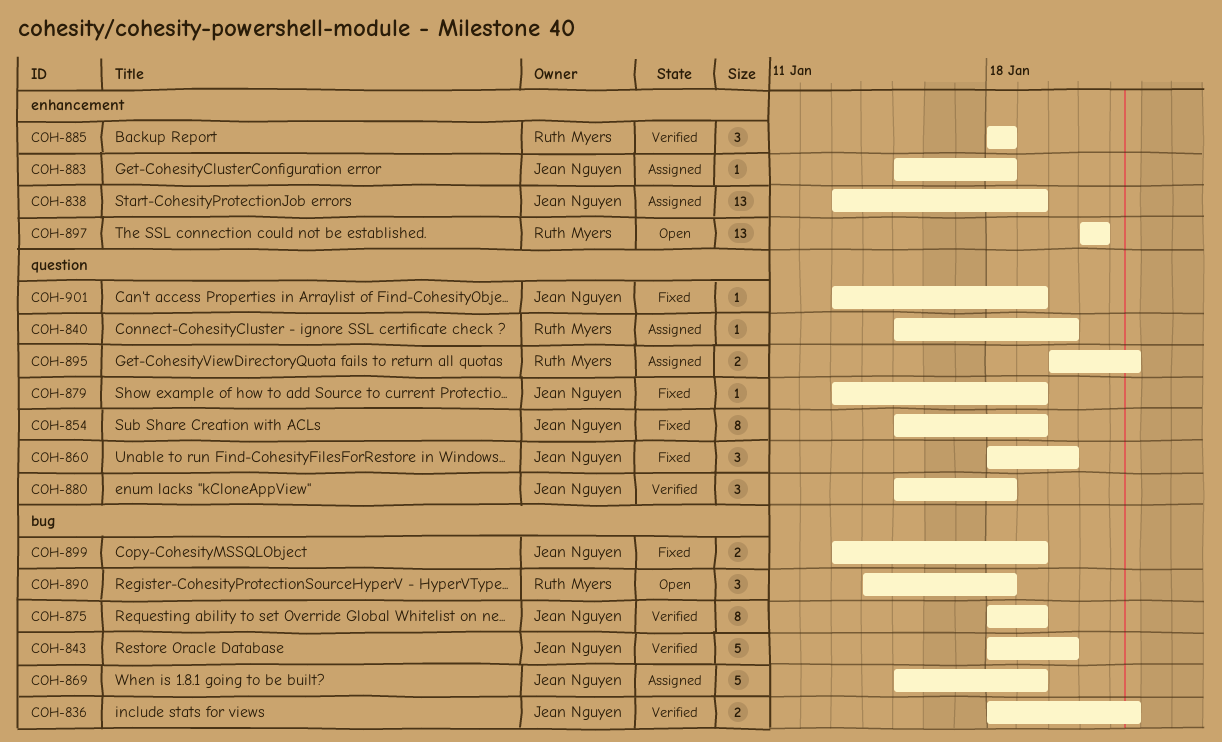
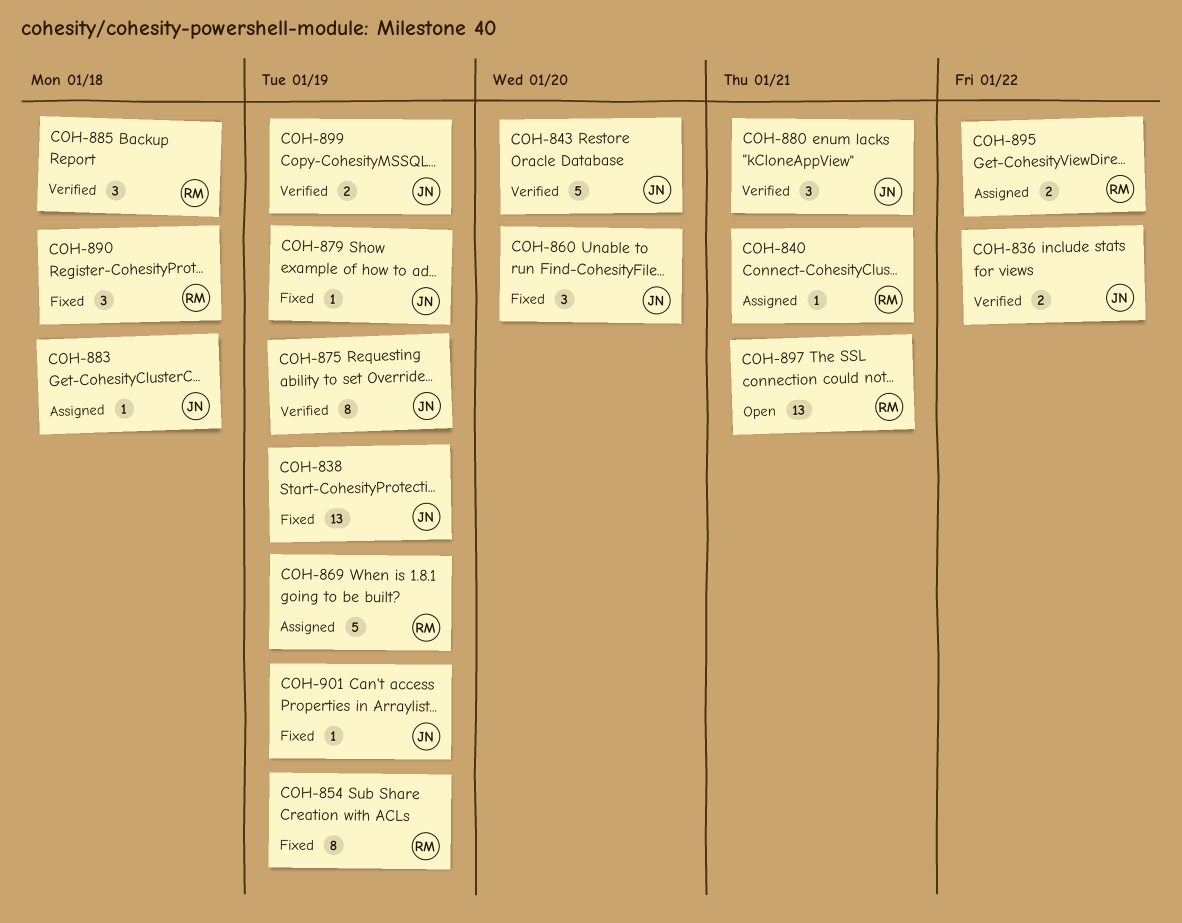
COH-838, status: Assigned -> Fixed
COH-840, due: Jan 20 -> Jan 21
COH-854, owner: Jean Nguyen -> Ruth Myers
COH-869, owner: Jean Nguyen -> Ruth Myers
COH-880, due: Jan 18 -> Jan 21
COH-890, status: Open -> Fixed
COH-899, status: Fixed -> Verified

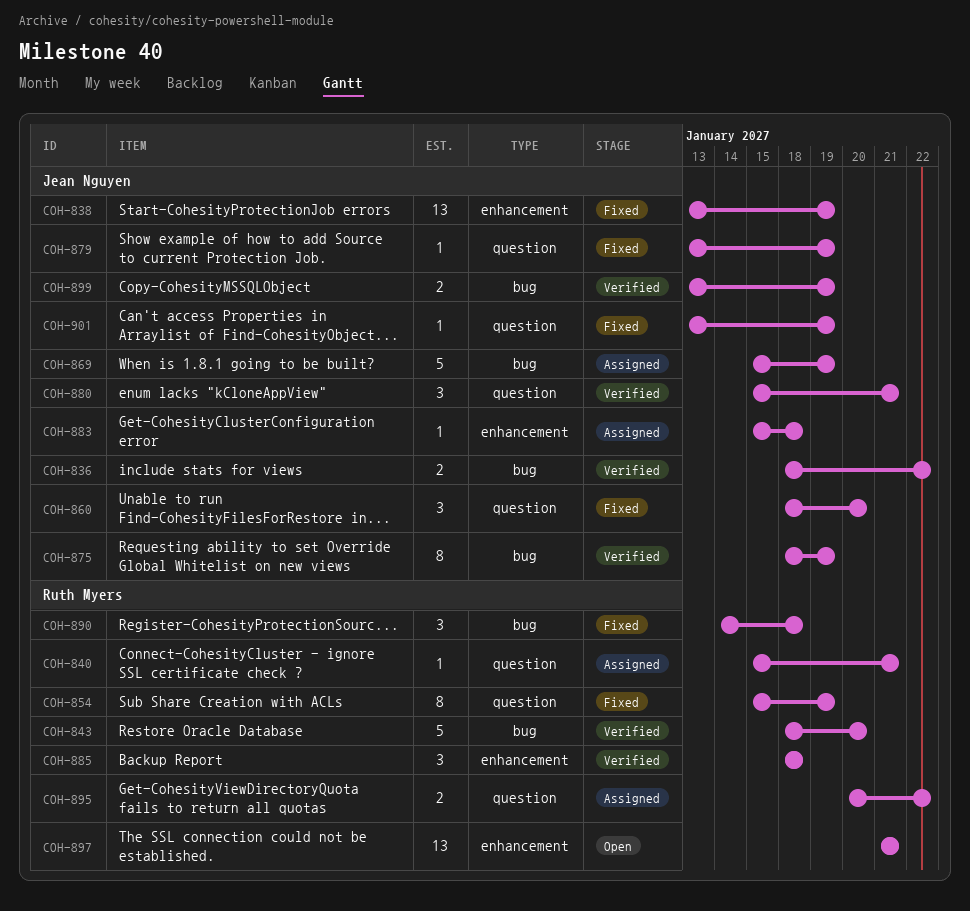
COH-843, owner: Jean Nguyen -> Ruth Myers
COH-869, owner: Ruth Myers -> Jean Nguyen

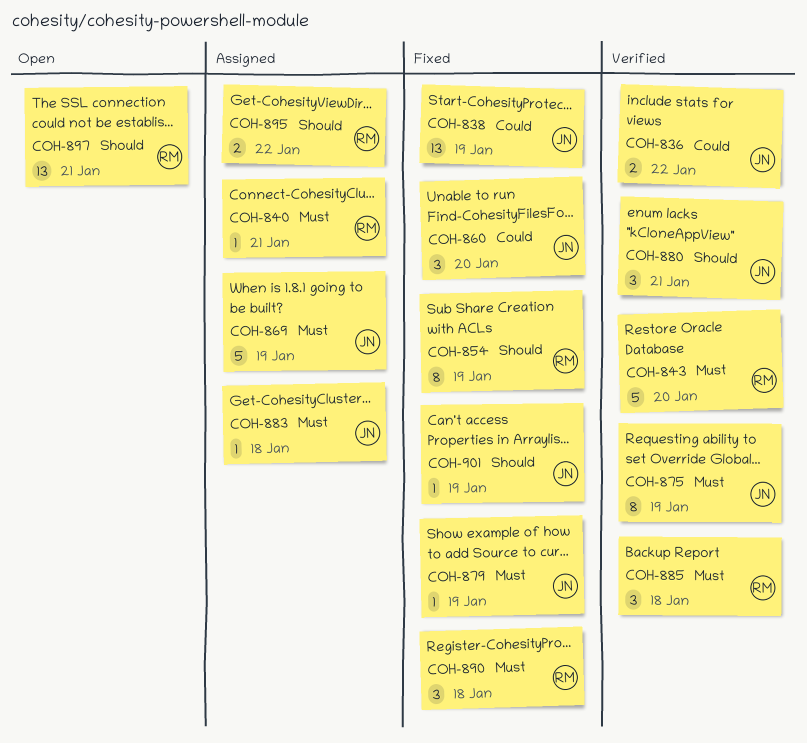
COH-899: present -> none

